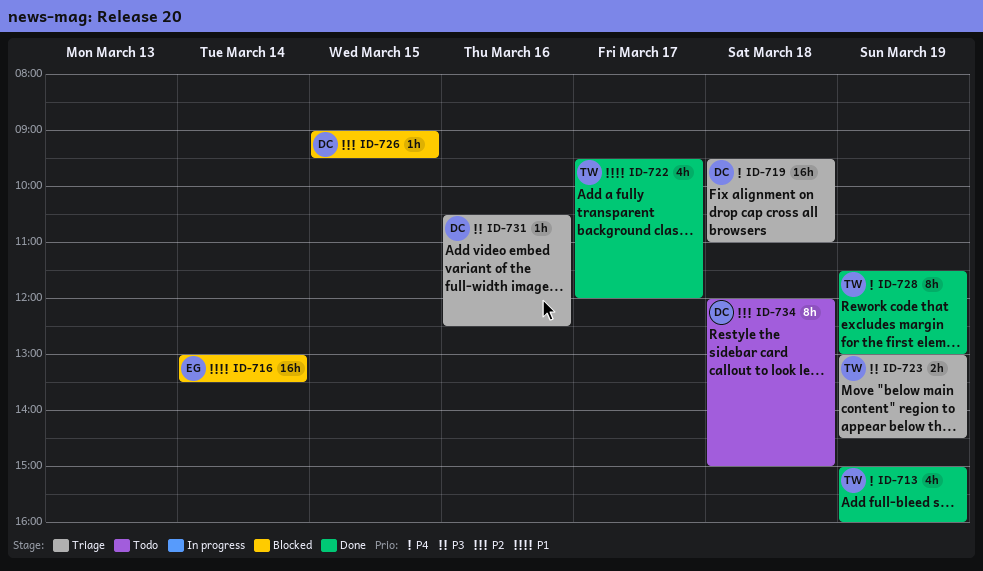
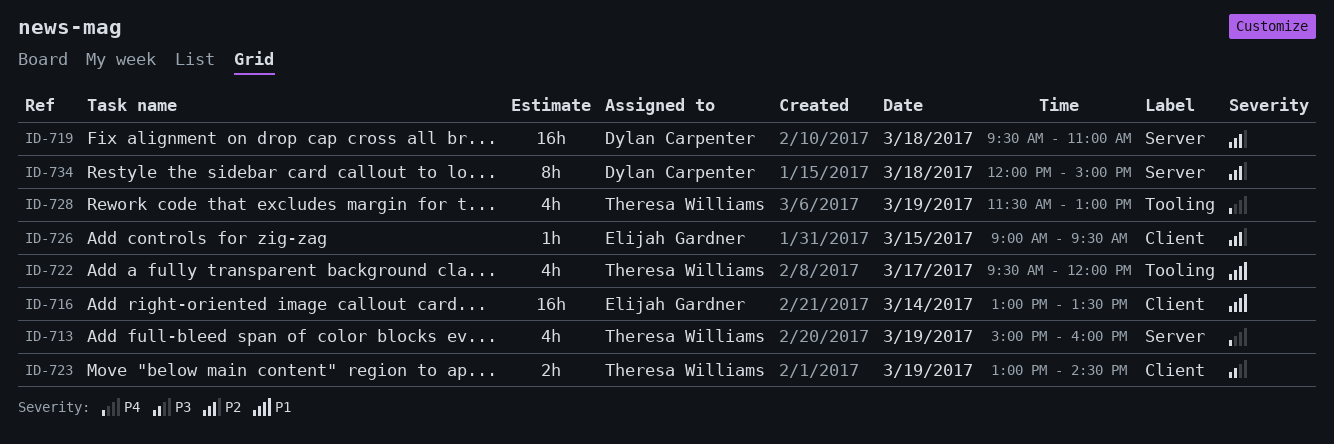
ID-719, priority: P4 -> P2
ID-726, owner: Dylan Carpenter -> Elijah Gardner
ID-728, estimate: 8h -> 4h
ID-731: present -> none

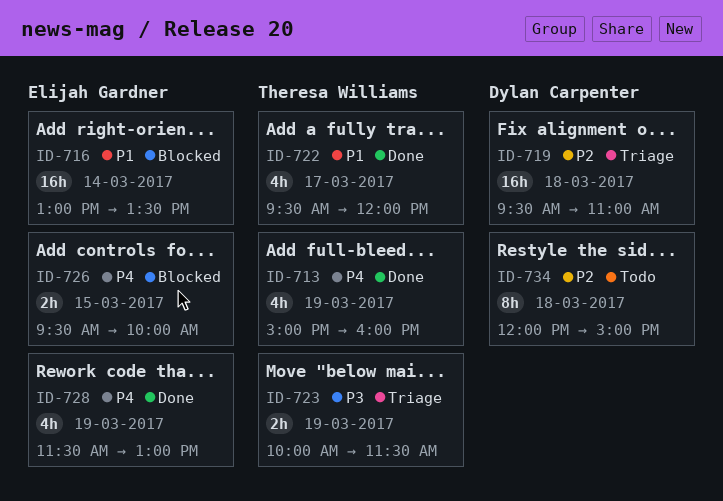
ID-723, begins: 13:00 -> 10:00
ID-723, ends: 14:30 -> 11:30
ID-726, priority: P2 -> P4
ID-726, estimate: 1h -> 2h
ID-726, begins: 09:00 -> 09:30
ID-726, ends: 09:30 -> 10:00
ID-728, owner: Theresa Williams -> Elijah Gardner

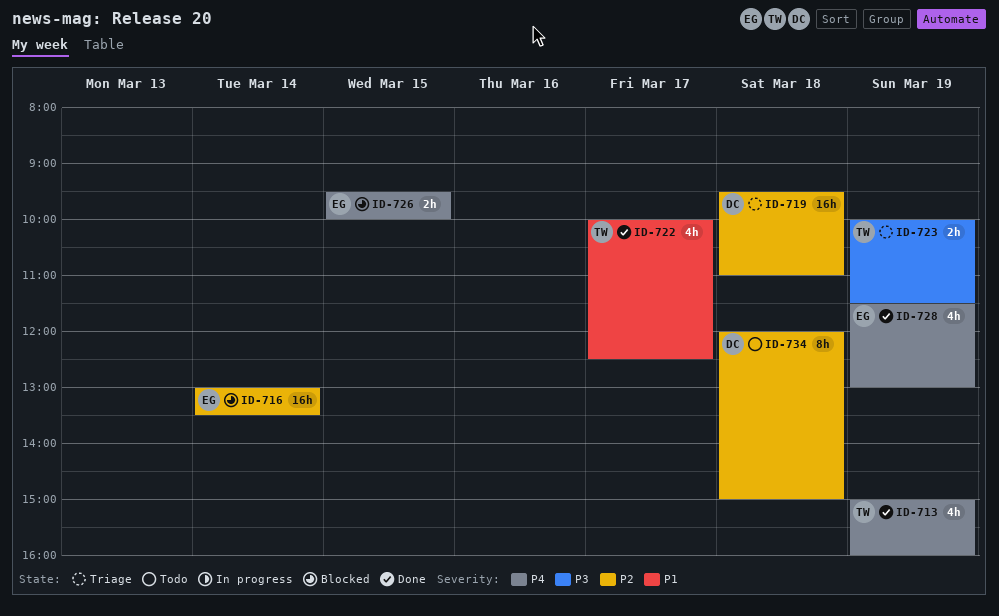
ID-716, priority: P1 -> P2
ID-722, begins: 09:30 -> 10:00
ID-722, ends: 12:00 -> 12:30

